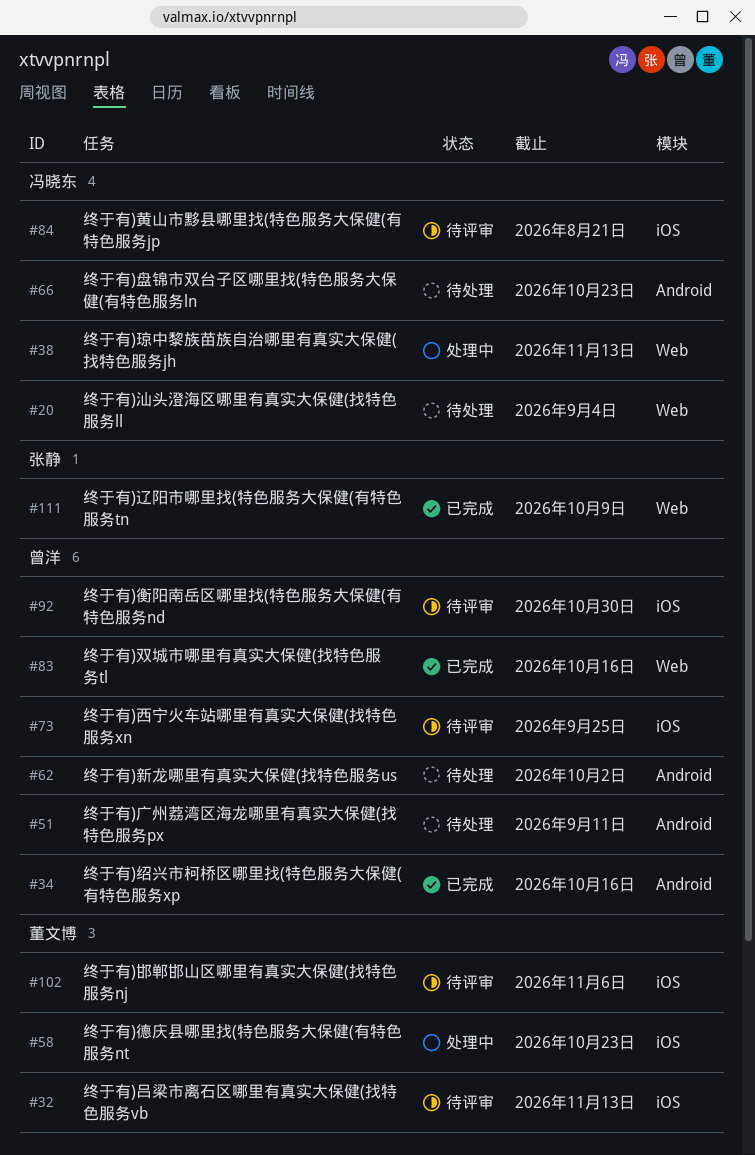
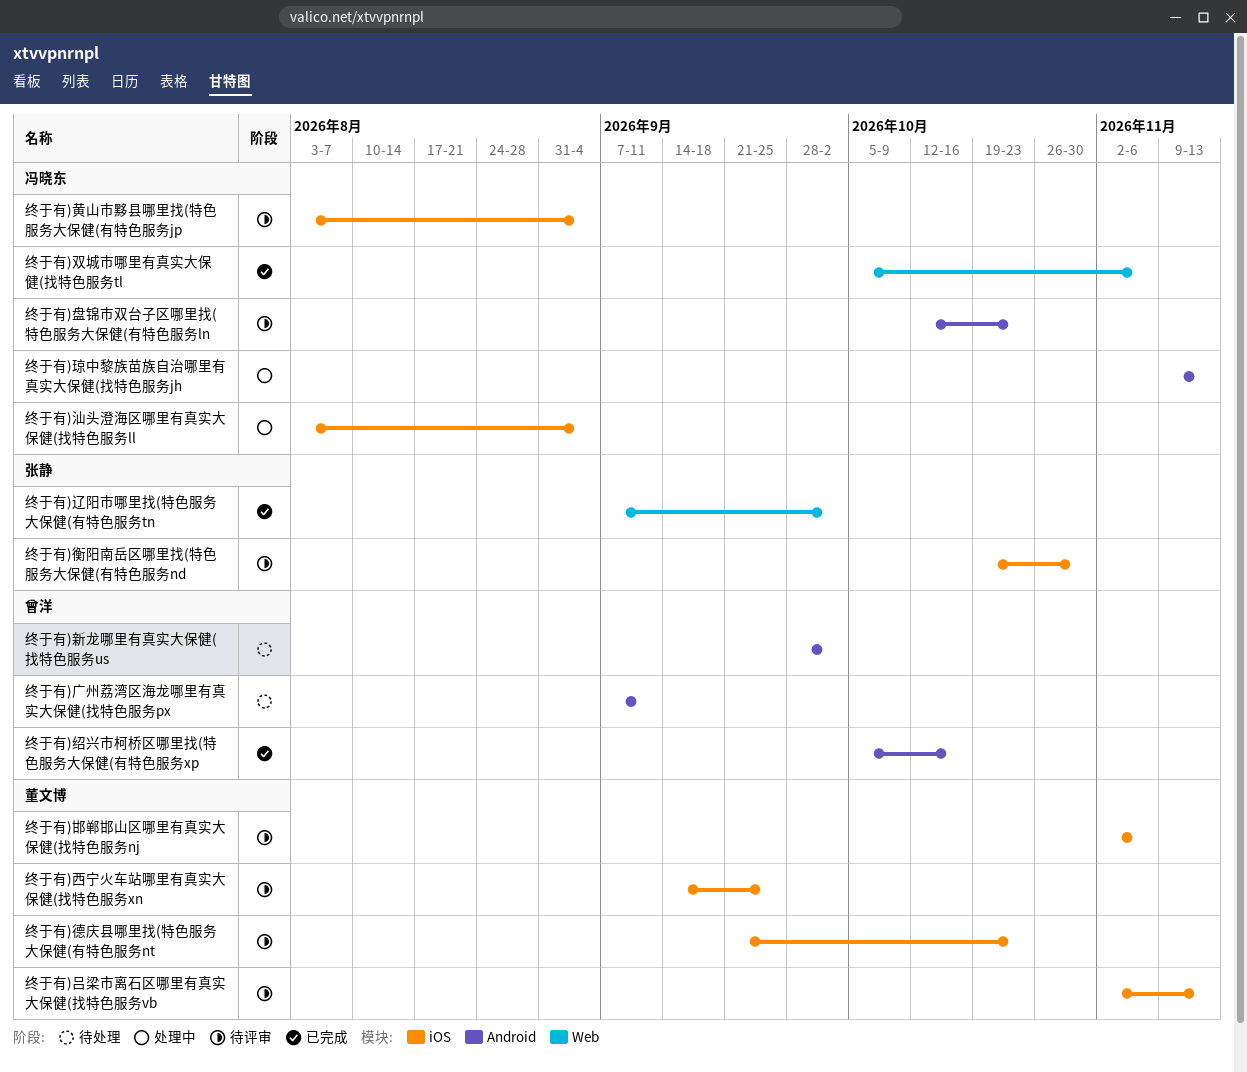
终于有)双城市哪里有真实大保健(找特色服务tl, owner: 曾洋 -> 冯晓东
终于有)双城市哪里有真实大保健(找特色服务tl, due: Oct 16 -> Nov 6
终于有)德庆县哪里找(特色服务大保健(有特色服务nt, status: 处理中 -> 待评审
终于有)汕头澄海区哪里有真实大保健(找特色服务ll, status: 待处理 -> 处理中
终于有)汕头澄海区哪里有真实大保健(找特色服务ll, label: Web -> iOS
终于有)琼中黎族苗族自治哪里有真实大保健(找特色服务jh, label: Web -> Android
终于有)盘锦市双台子区哪里找(特色服务大保健(有特色服务ln, status: 待处理 -> 待评审
终于有)衡阳南岳区哪里找(特色服务大保健(有特色服务nd, owner: 曾洋 -> 张静
终于有)西宁火车站哪里有真实大保健(找特色服务xn, owner: 曾洋 -> 董文博
终于有)辽阳市哪里找(特色服务大保健(有特色服务tn, due: Oct 9 -> Oct 2
终于有)黄山市黟县哪里找(特色服务大保健(有特色服务jp, due: Aug 21 -> Sep 4

